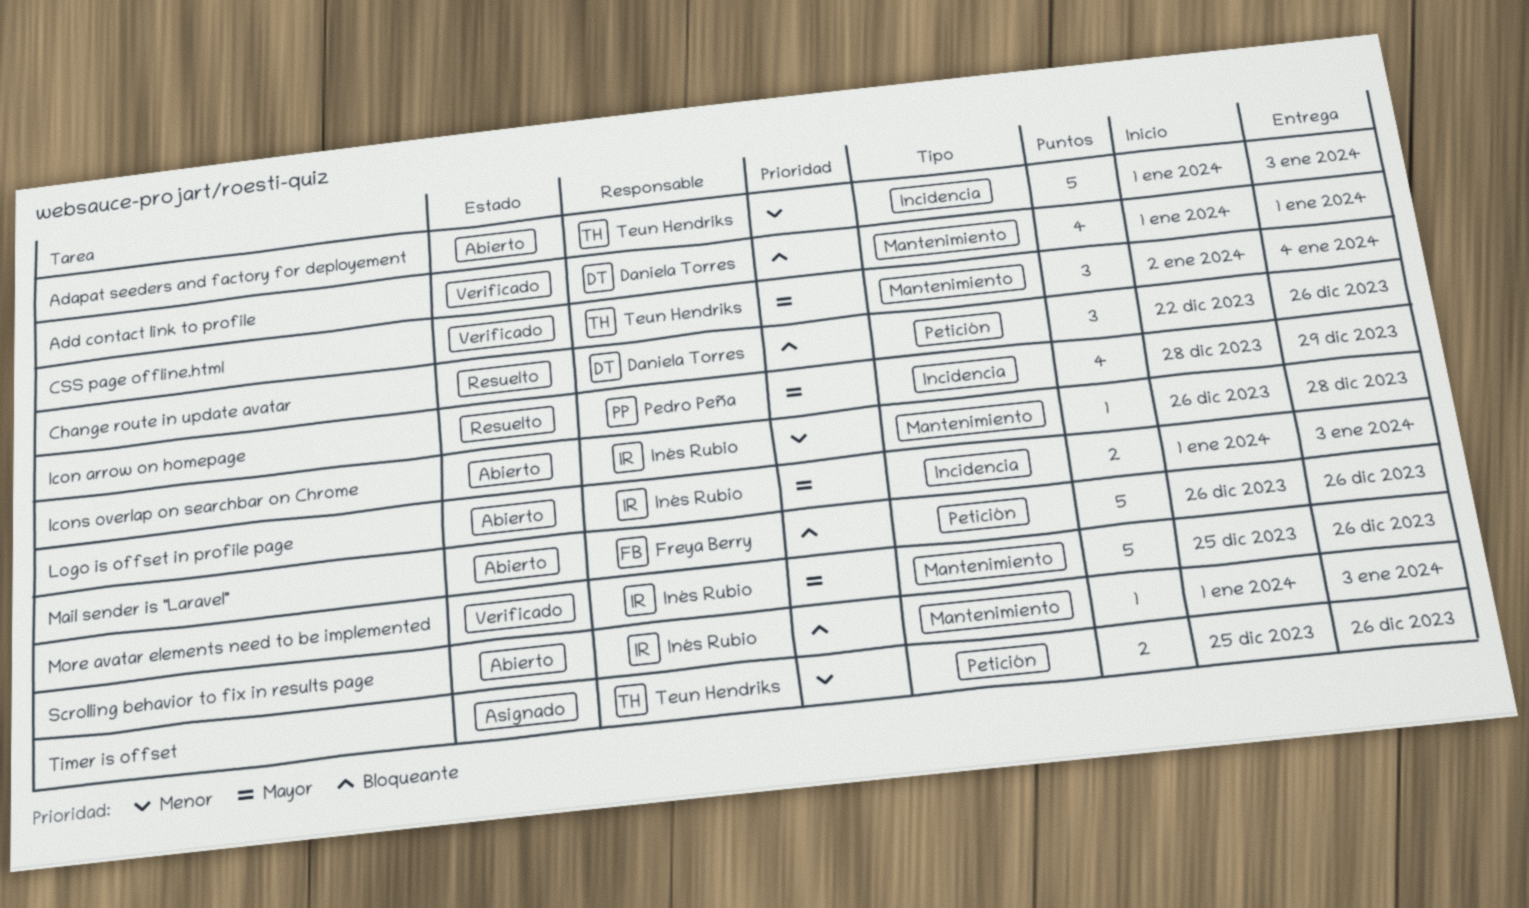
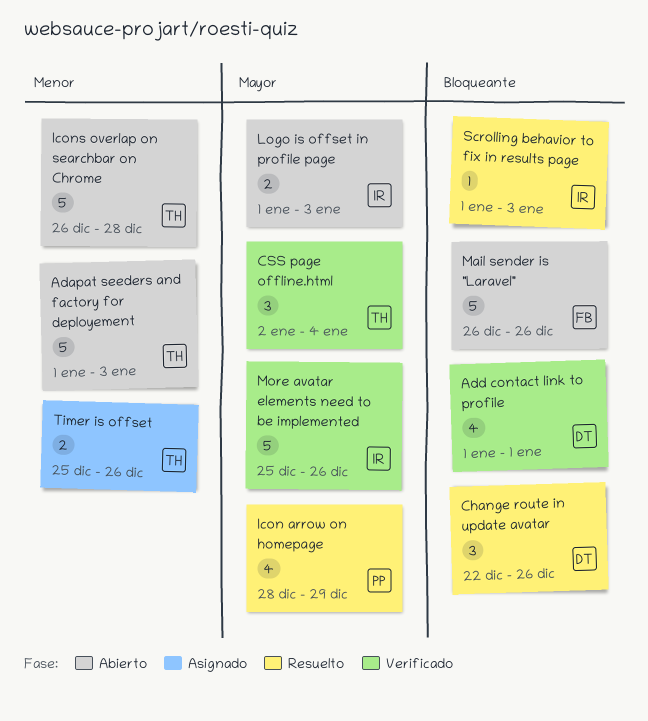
Icons overlap on searchbar on Chrome, owner: Inés Rubio -> Teun Hendriks
Icons overlap on searchbar on Chrome, estimate: 1 -> 5
Scrolling behavior to fix in results page, status: Abierto -> Resuelto

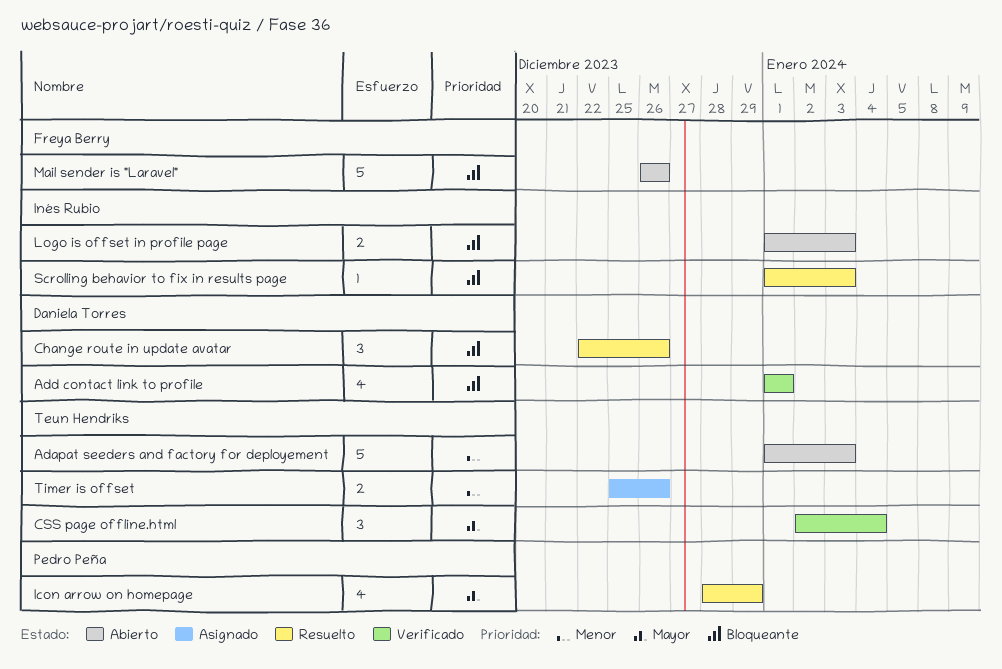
Icons overlap on searchbar on Chrome: present -> none
Logo is offset in profile page, priority: Mayor -> Bloqueante
More avatar elements need to be implemented: present -> none

